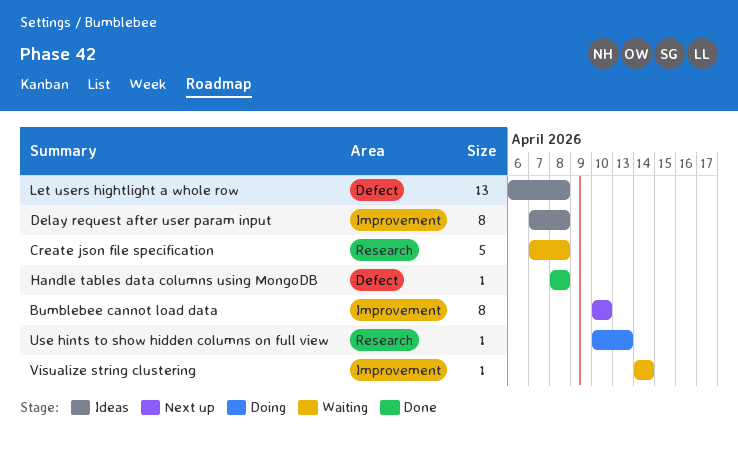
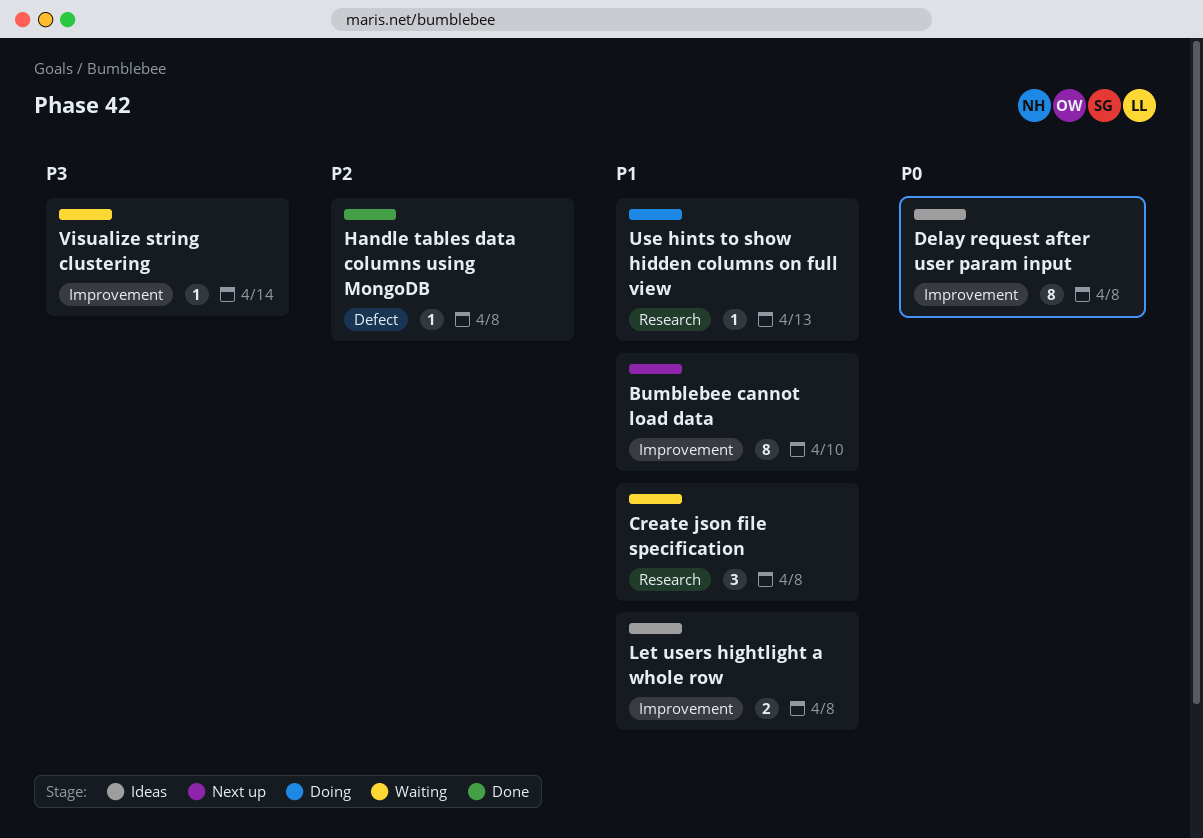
Create json file specification, estimate: 5 -> 3
Let users hightlight a whole row, label: Defect -> Improvement
Let users hightlight a whole row, estimate: 13 -> 2

